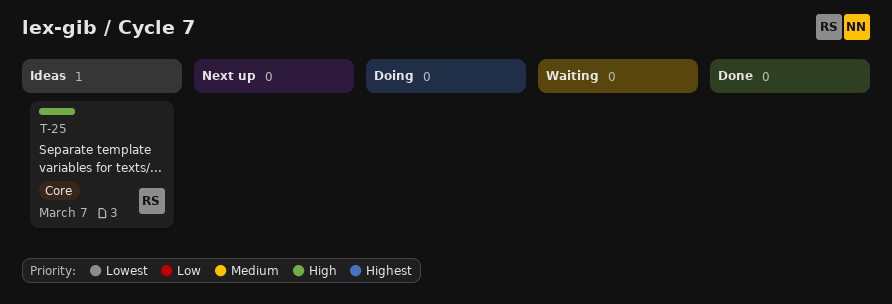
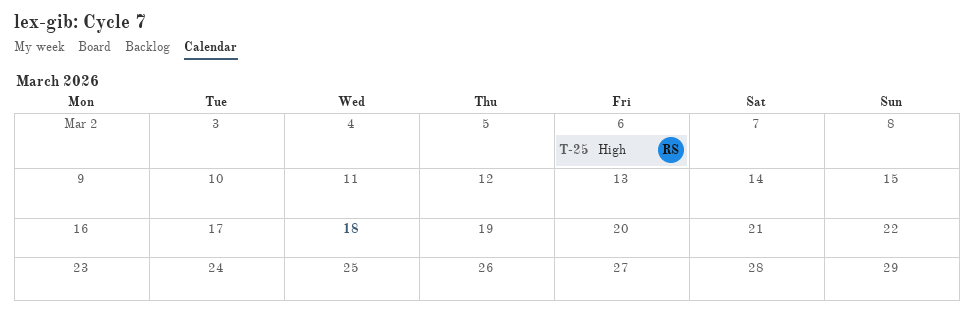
T-25, due: Mar 7 -> Mar 6

